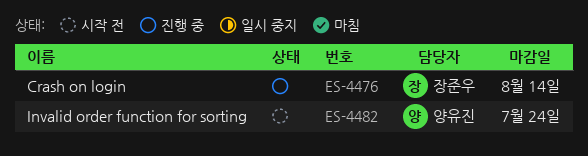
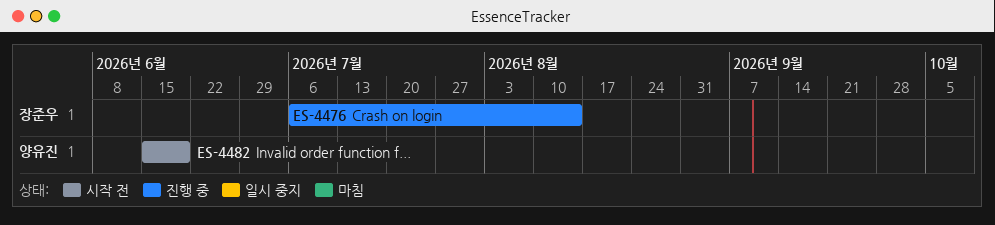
ES-4482, due: Jul 24 -> Jun 19

